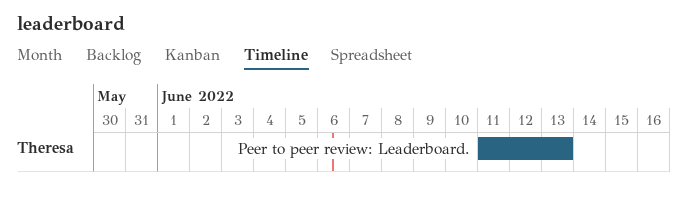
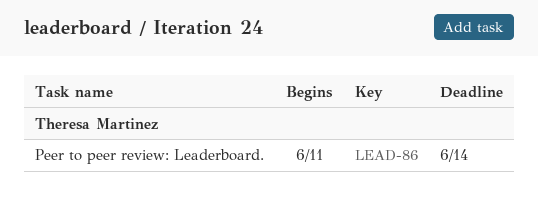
Peer to peer review: Leaderboard., due: Jun 13 -> Jun 14

